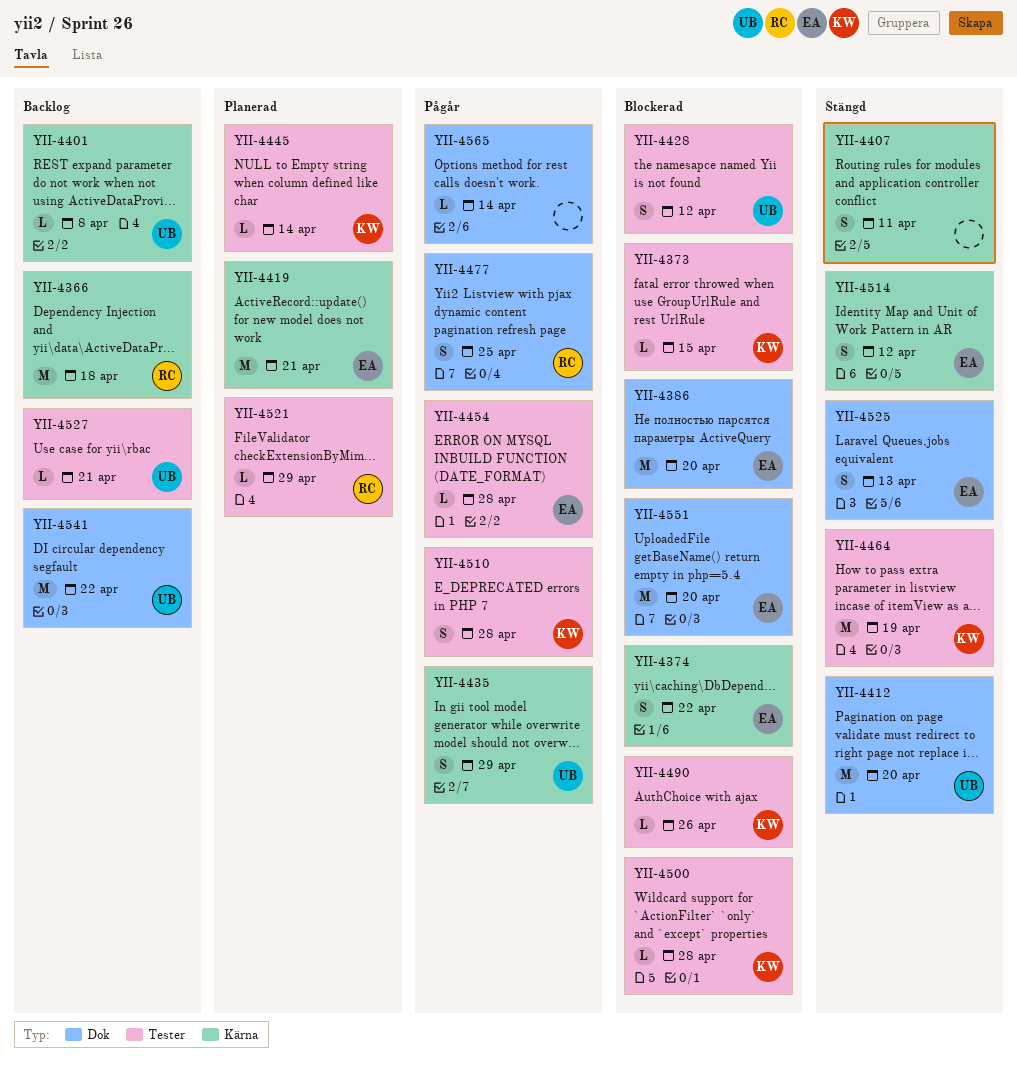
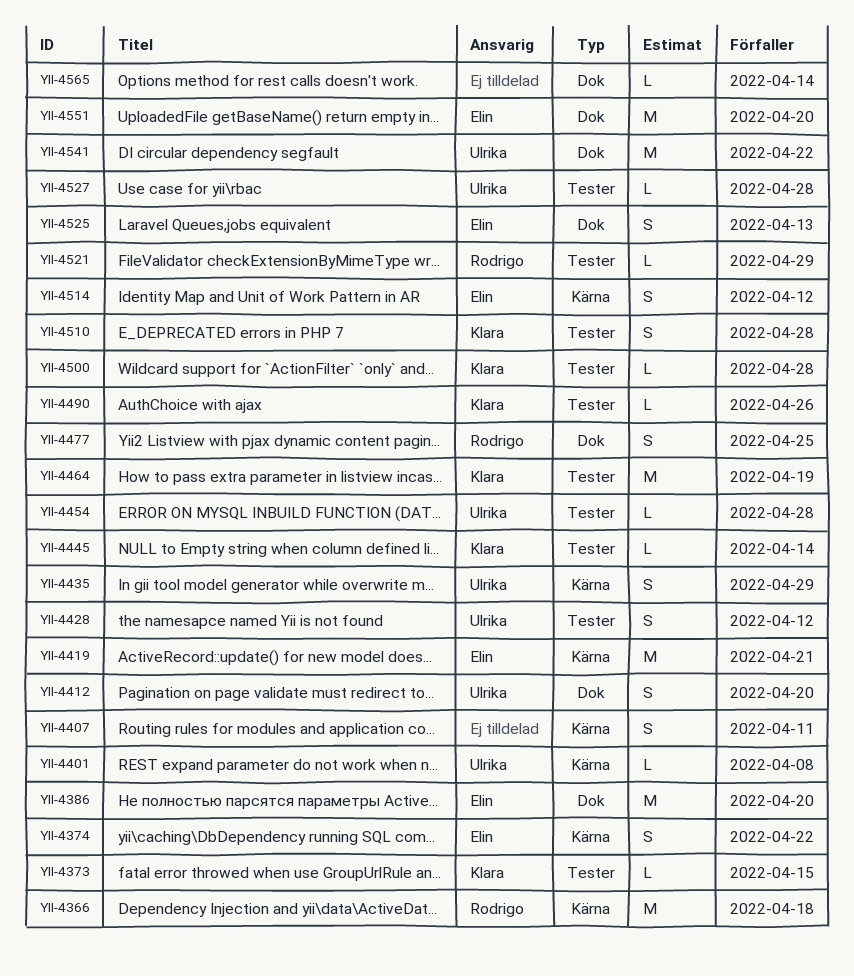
YII-4412, estimate: M -> S
YII-4454, owner: Elin -> Ulrika
YII-4527, due: Apr 21 -> Apr 28

